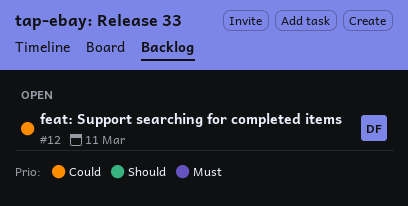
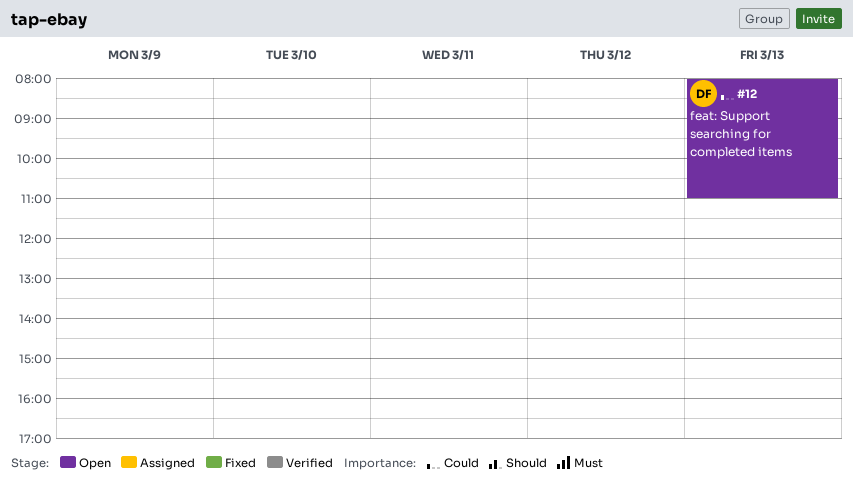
#12, day: Mar 11 -> Mar 13

